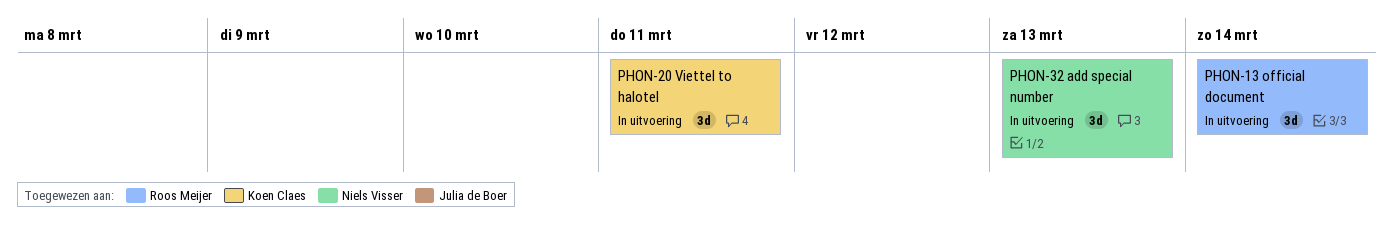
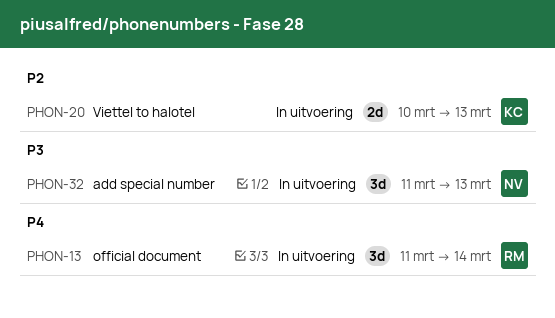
PHON-20, estimate: 3d -> 2d
PHON-20, due: Mar 11 -> Mar 13

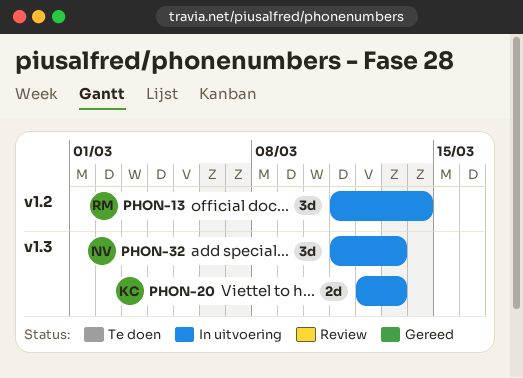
PHON-20, start: Mar 10 -> Mar 12

